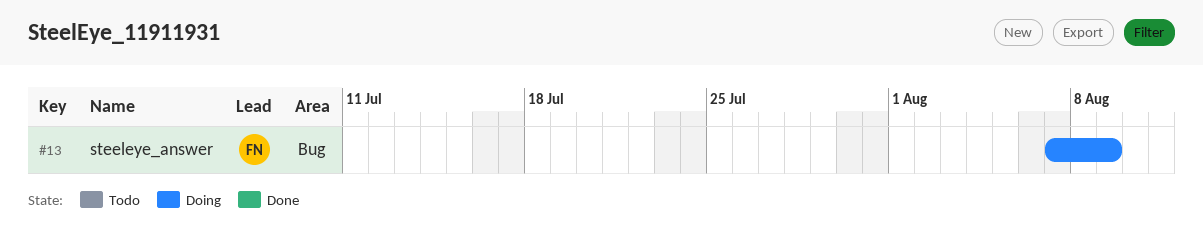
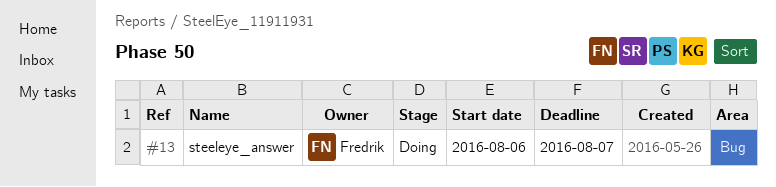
#13, start: Aug 7 -> Aug 6
#13, due: Aug 9 -> Aug 7

